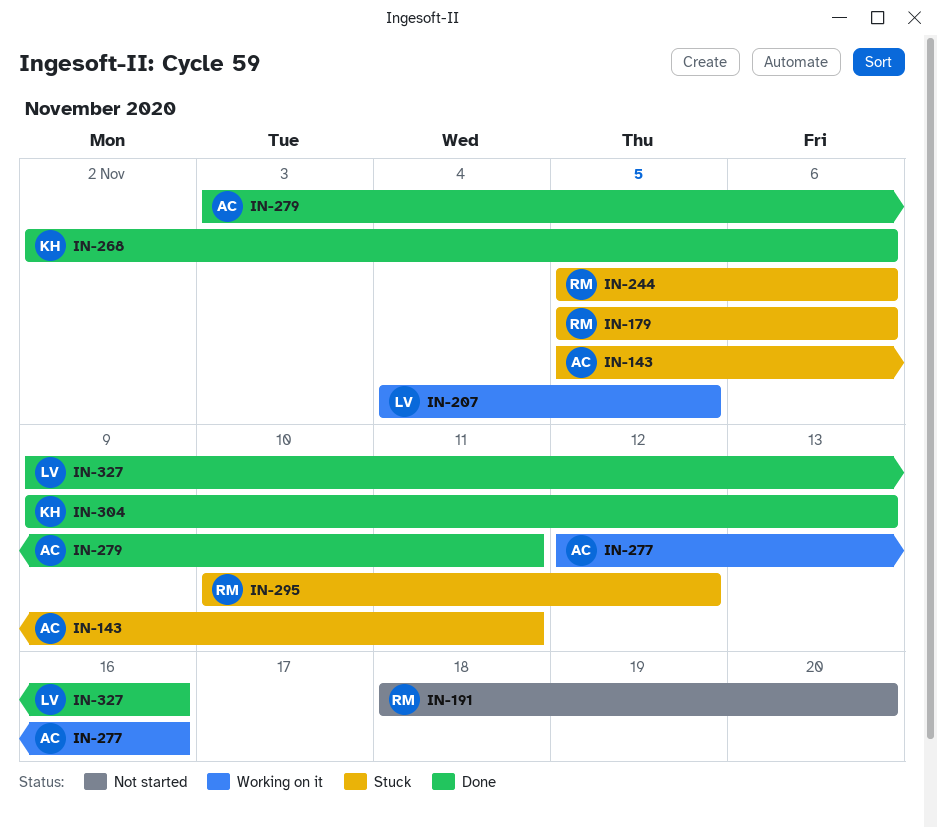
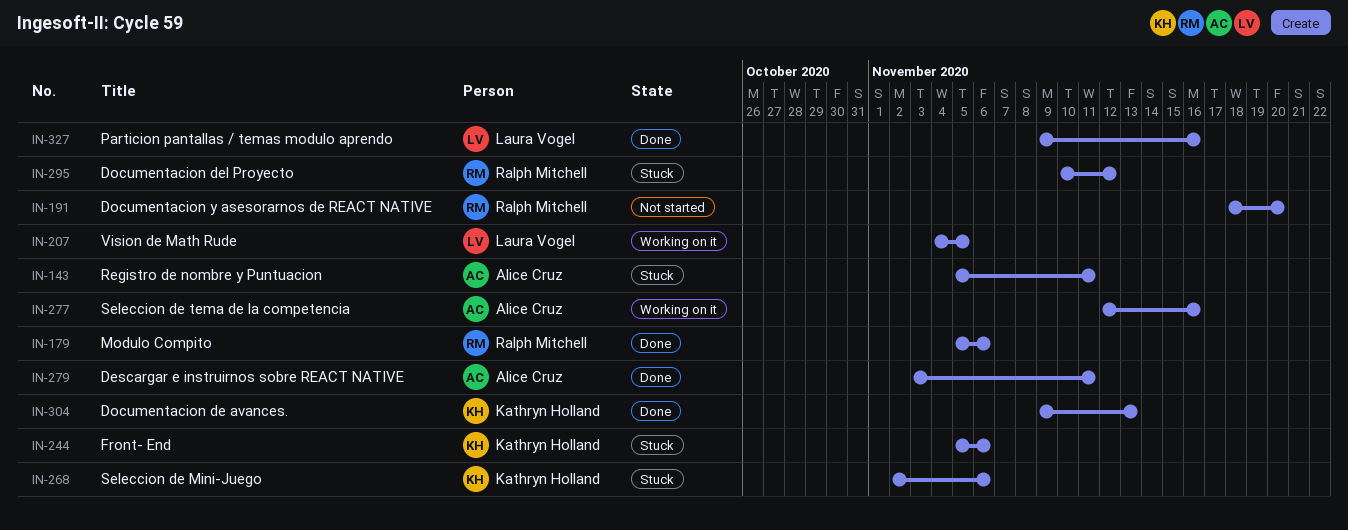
IN-179, status: Stuck -> Done
IN-244, owner: Ralph Mitchell -> Kathryn Holland
IN-268, status: Done -> Stuck

